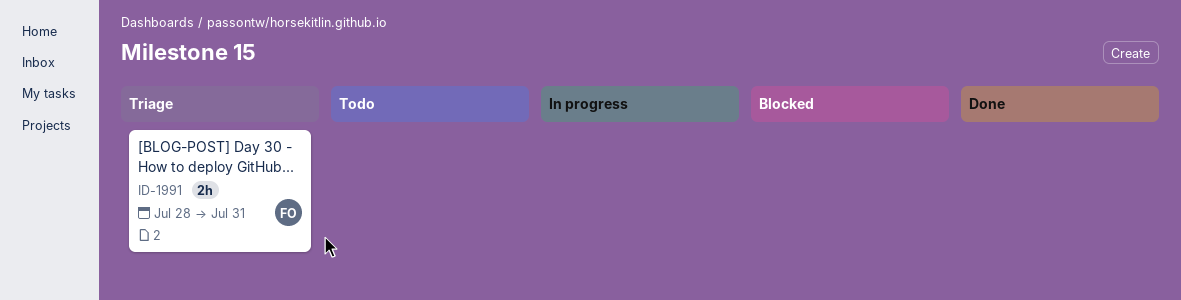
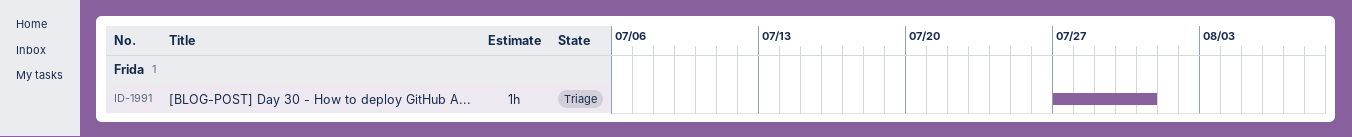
ID-1991, estimate: 2h -> 1h
ID-1991, start: Jul 28 -> Jul 27

